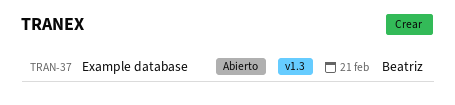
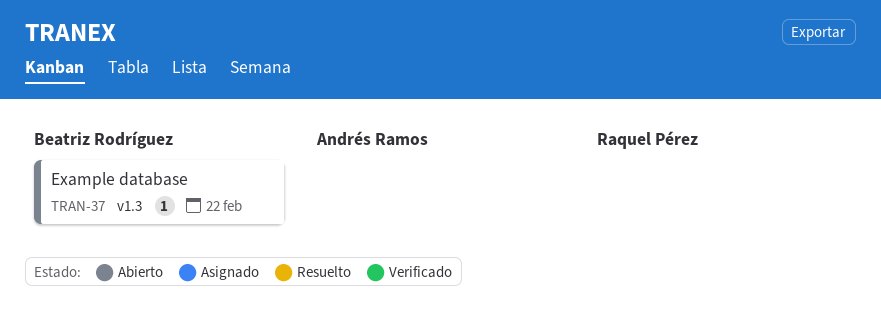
TRAN-37, due: Feb 21 -> Feb 22

